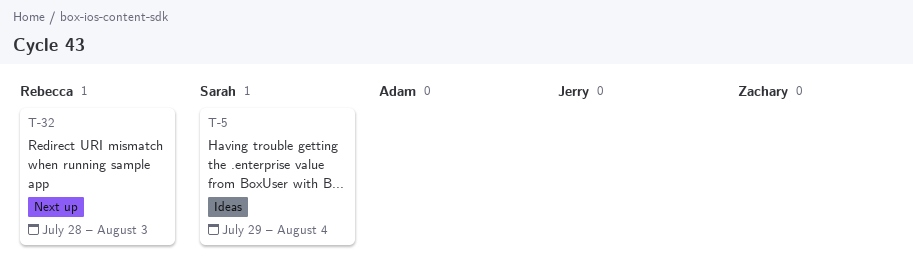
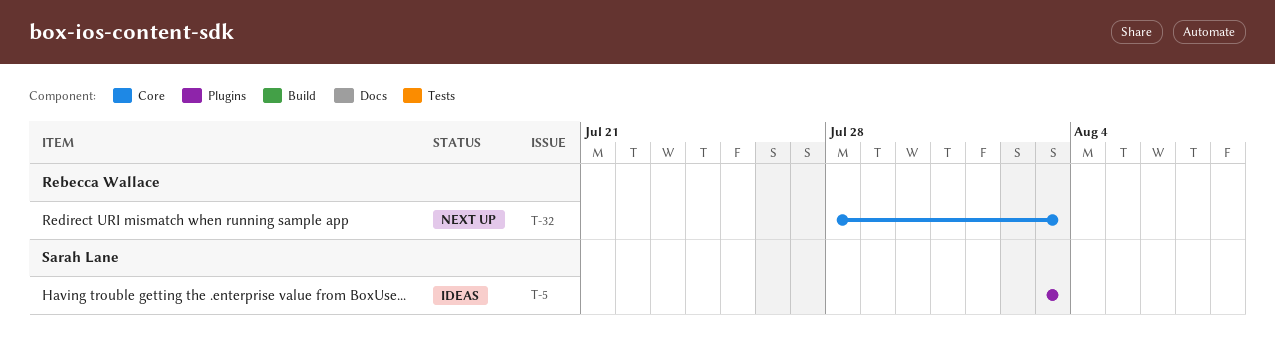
T-5, start: Jul 29 -> Aug 3
T-5, due: Aug 4 -> Aug 3

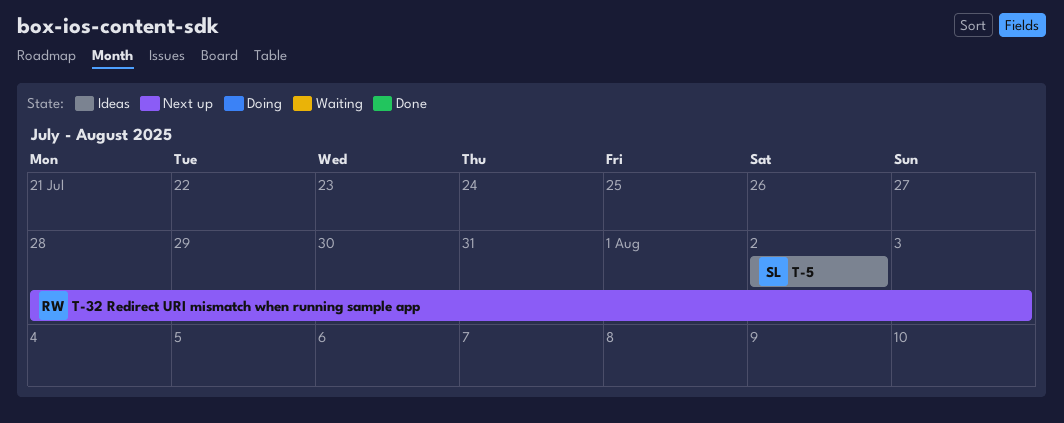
T-5, start: Aug 3 -> Aug 2
T-5, due: Aug 3 -> Aug 2

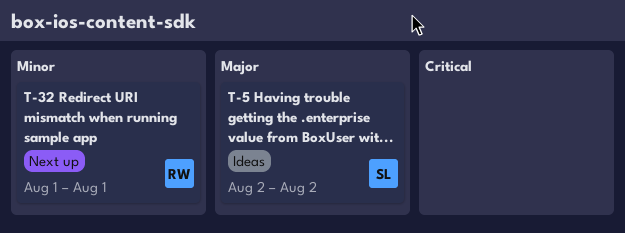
T-32, start: Jul 28 -> Aug 1
T-32, due: Aug 3 -> Aug 1

